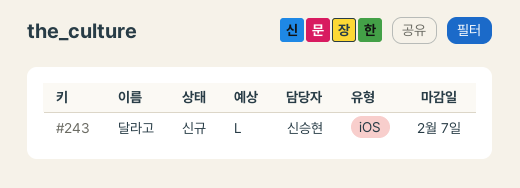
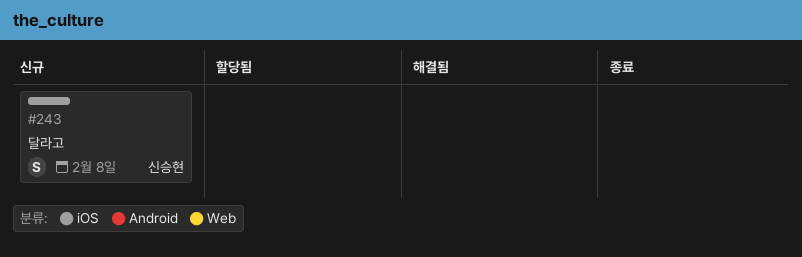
#243, estimate: L -> S
#243, due: Feb 7 -> Feb 8

